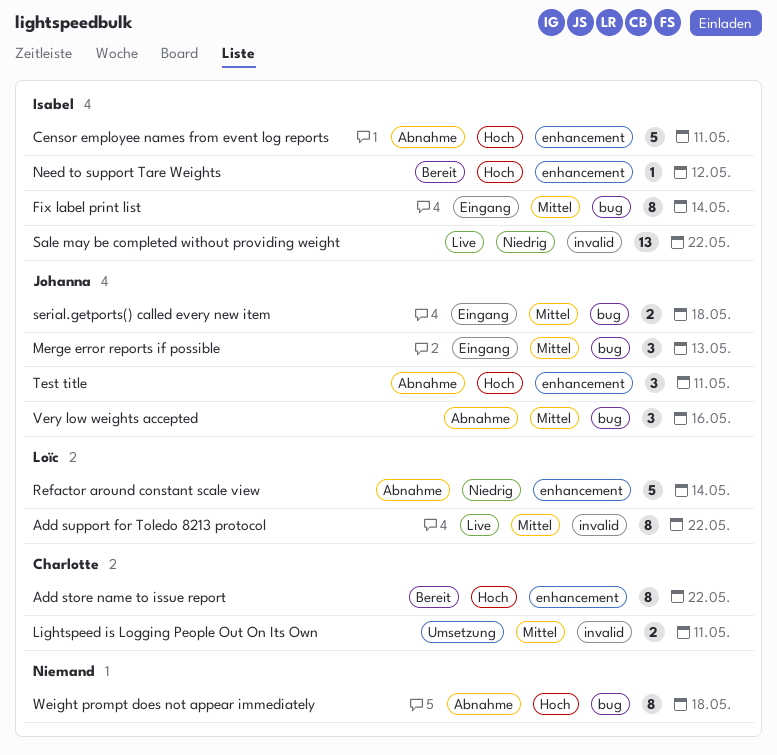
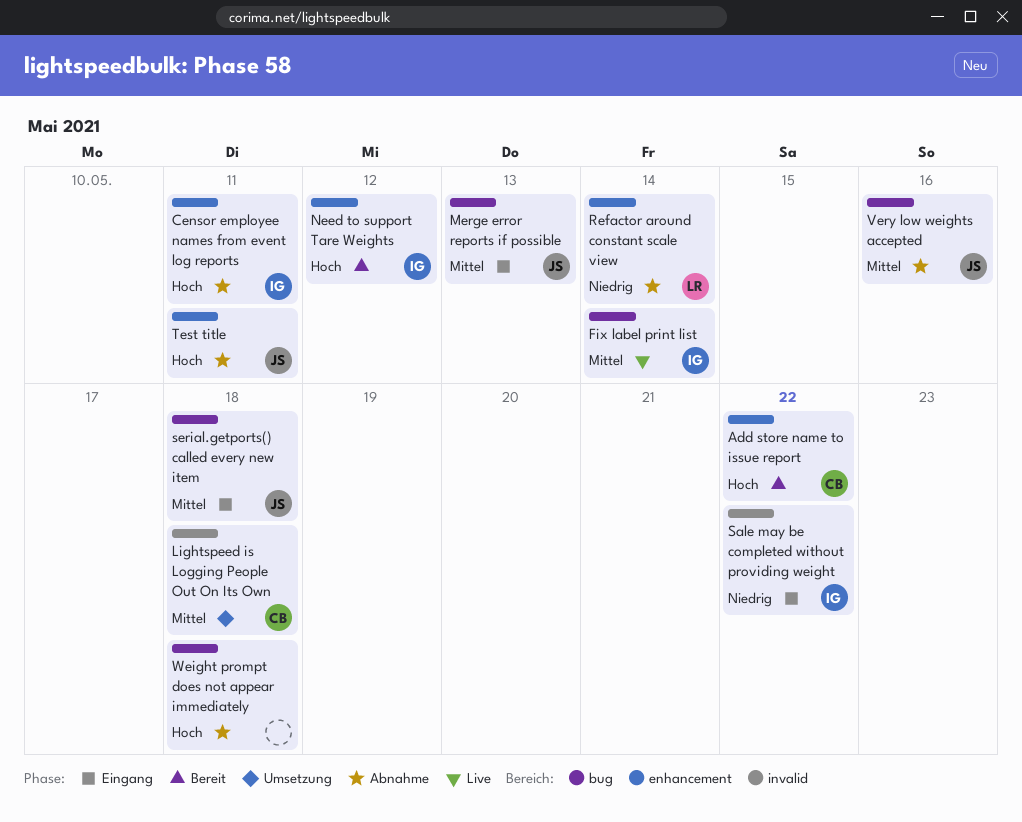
Add support for Toledo 8213 protocol: present -> none
Fix label print list, status: Eingang -> Live
Lightspeed is Logging People Out On Its Own, due: May 11 -> May 18
Sale may be completed without providing weight, status: Live -> Eingang

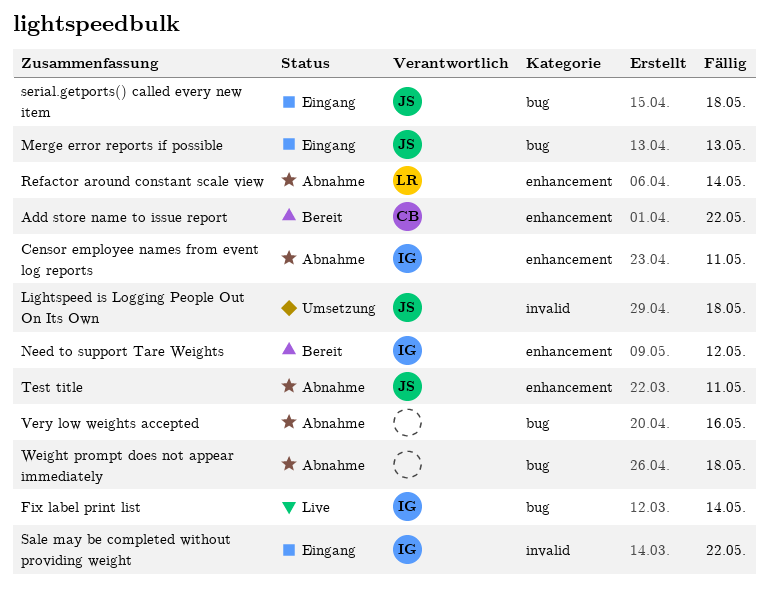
Lightspeed is Logging People Out On Its Own, owner: CB -> JS
Very low weights accepted, owner: JS -> none

